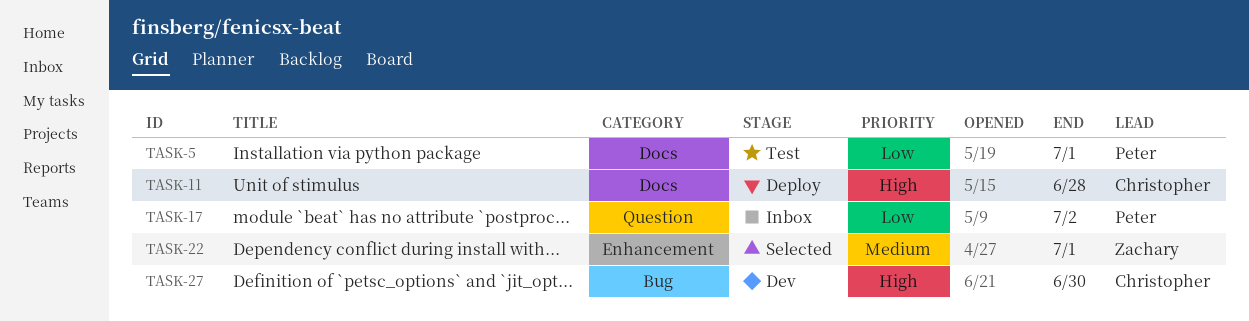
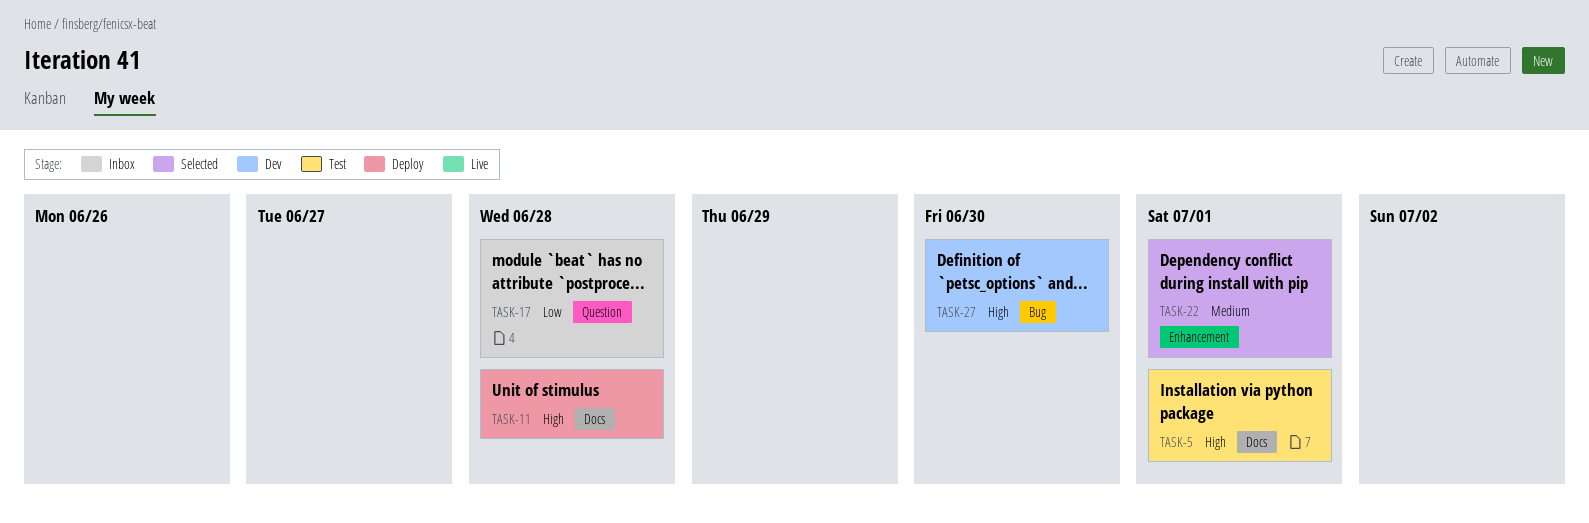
TASK-5, priority: Low -> High
TASK-17, due: Jul 2 -> Jun 28

